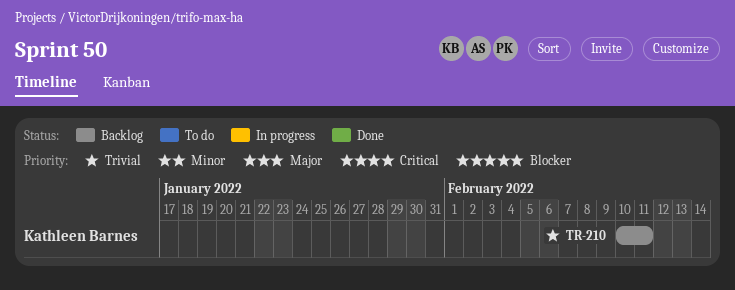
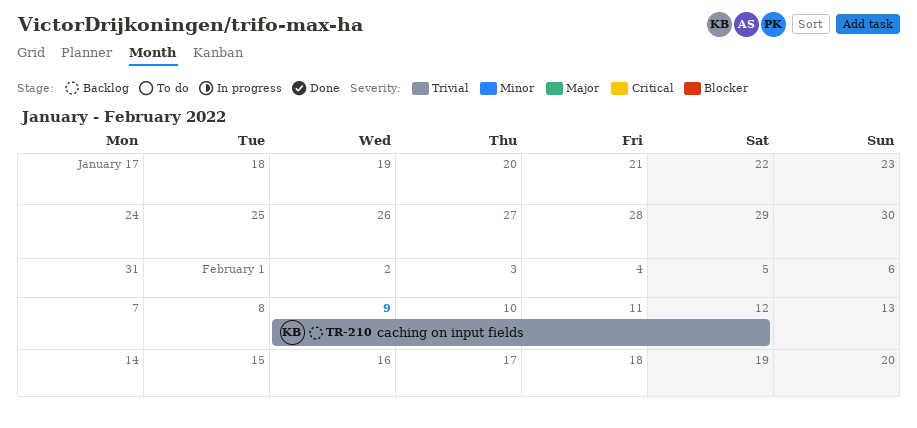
TR-210, start: Feb 10 -> Feb 9
TR-210, due: Feb 11 -> Feb 12

